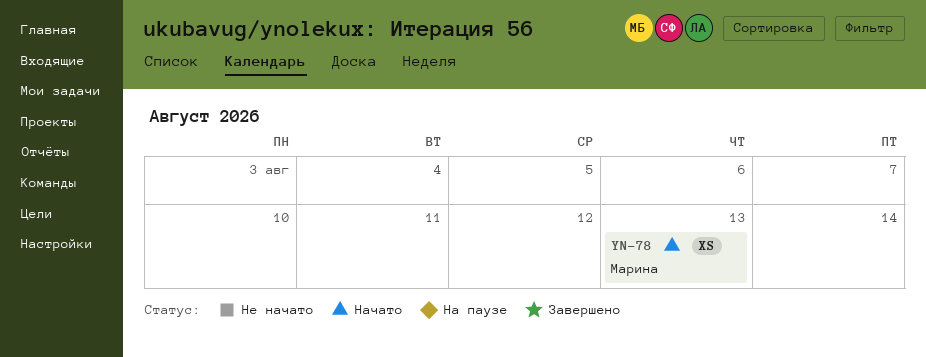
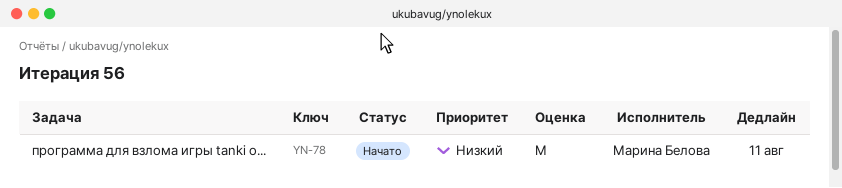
YN-78, estimate: XS -> M
YN-78, due: Aug 13 -> Aug 11

